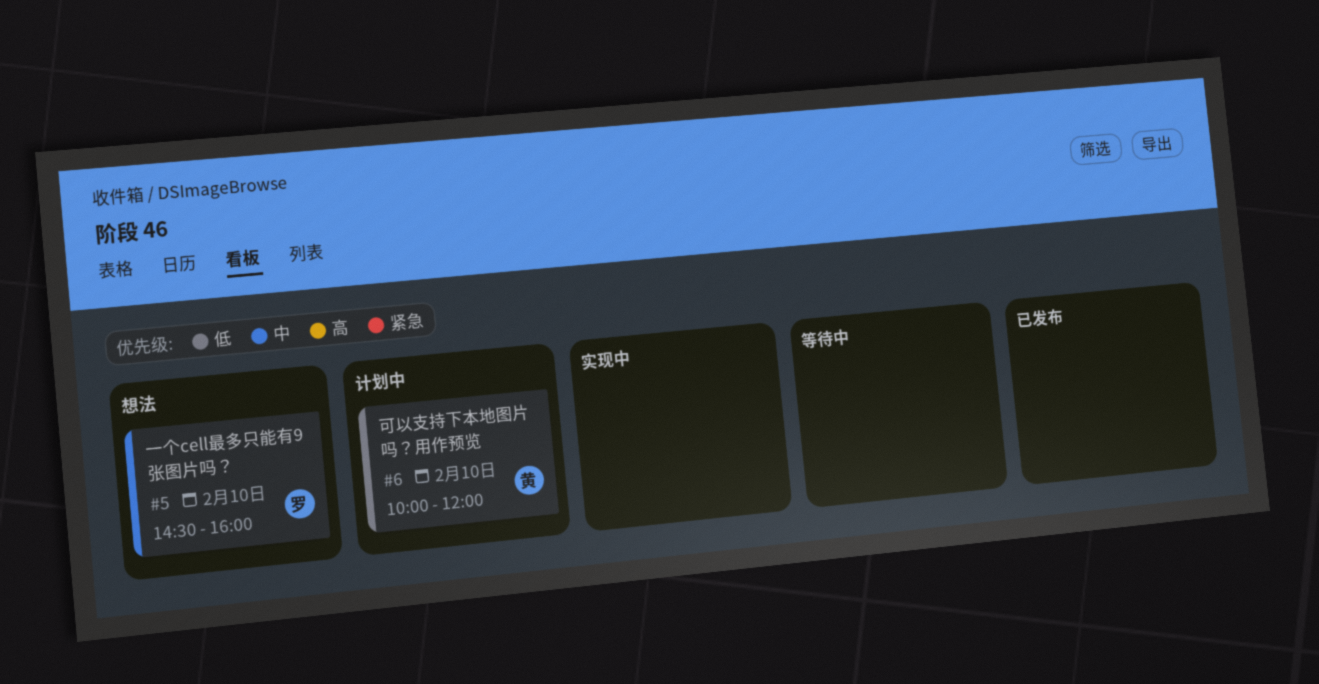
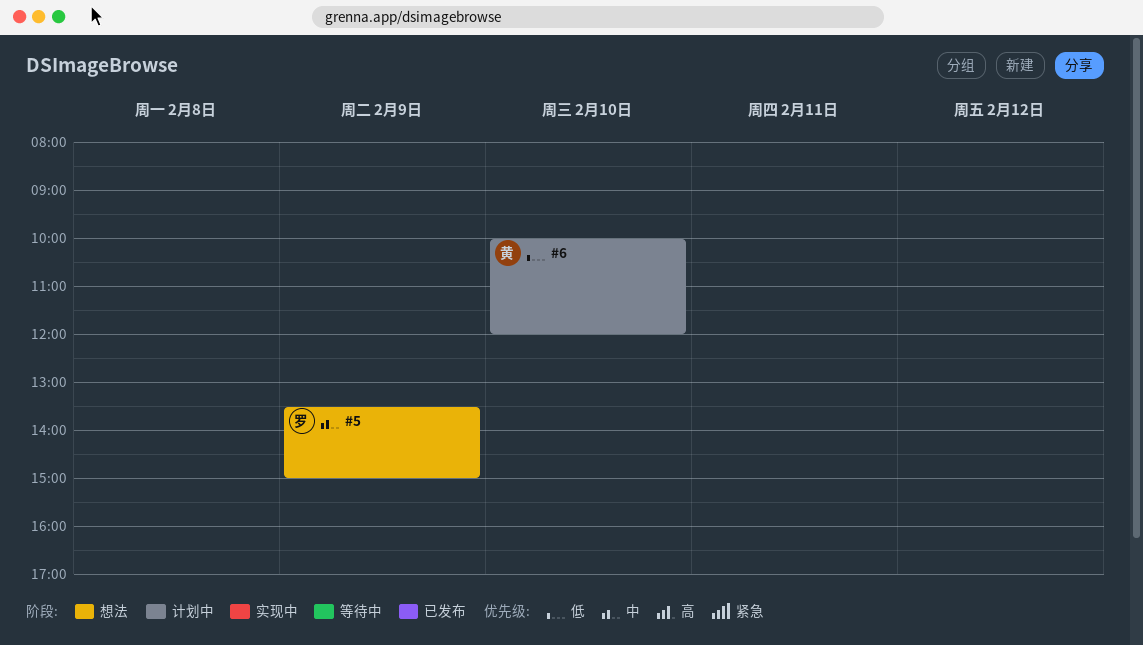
#5, day: Feb 10 -> Feb 9
#5, begins: 14:30 -> 13:30
#5, ends: 16:00 -> 15:00

